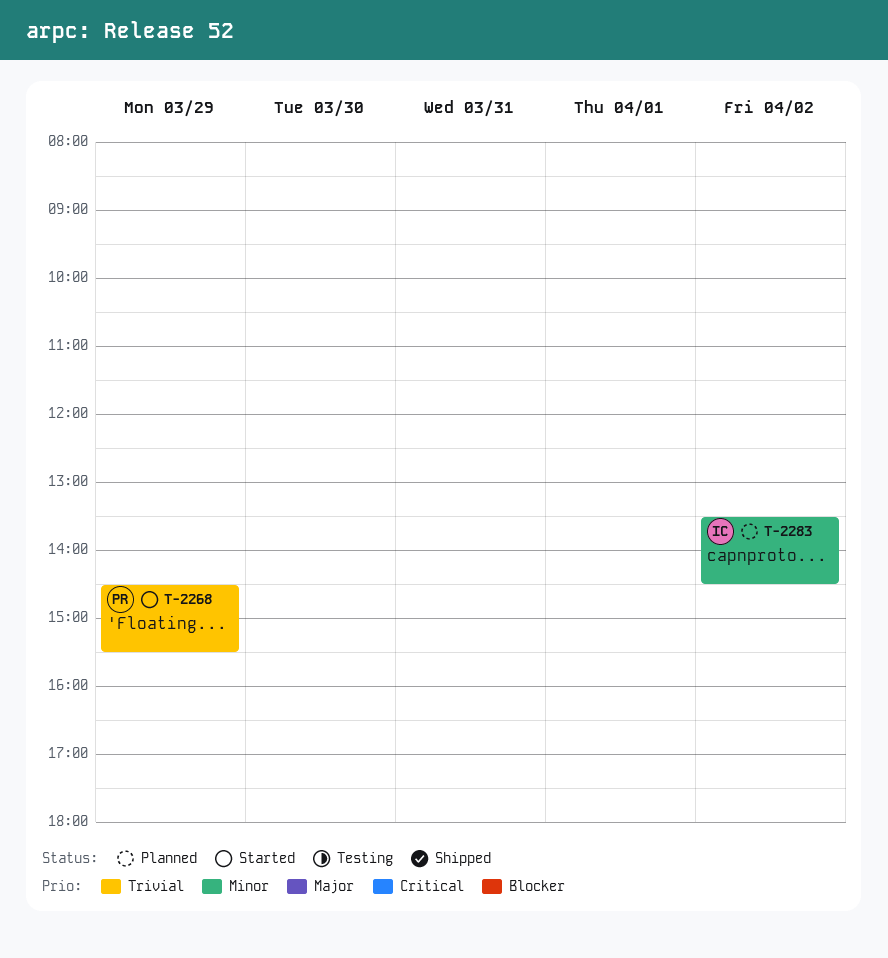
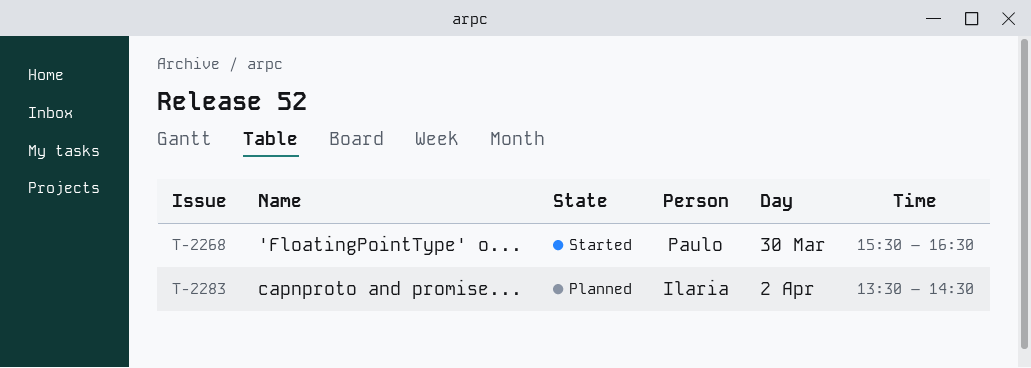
T-2268, day: Mar 29 -> Mar 30
T-2268, begins: 14:30 -> 15:30
T-2268, ends: 15:30 -> 16:30

